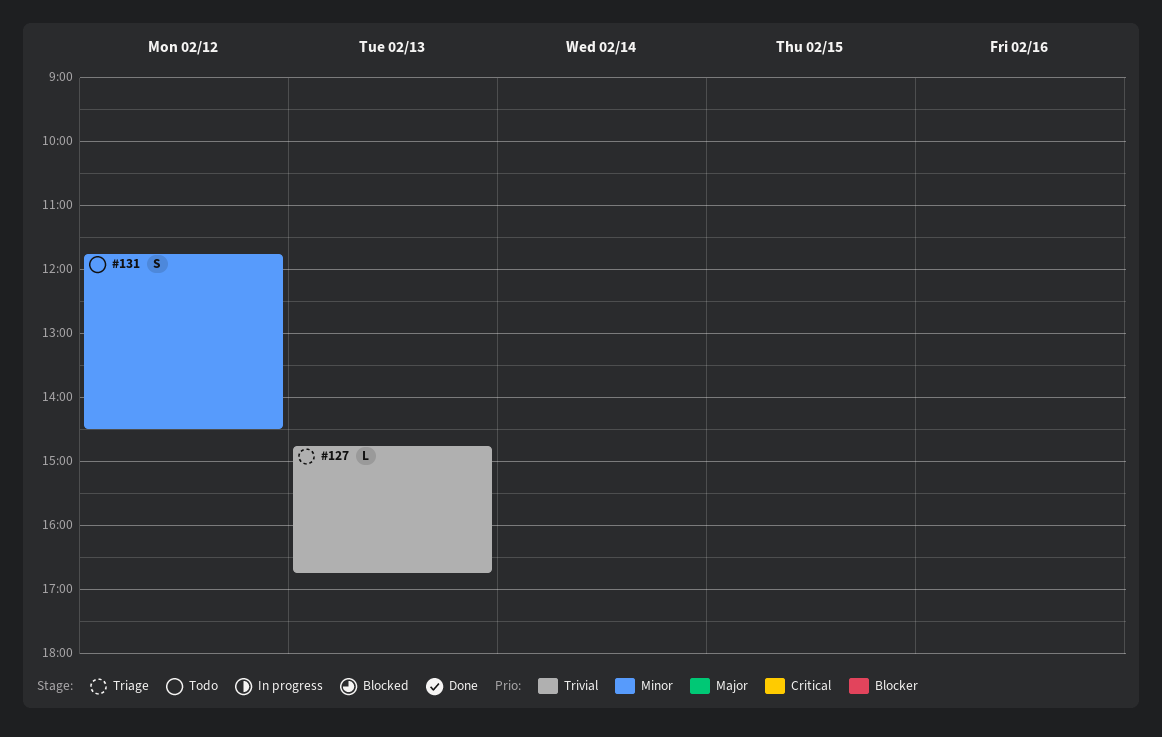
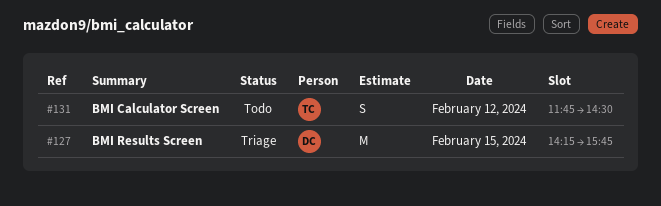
#127, estimate: L -> M
#127, day: Feb 13 -> Feb 15
#127, begins: 14:45 -> 14:15
#127, ends: 16:45 -> 15:45

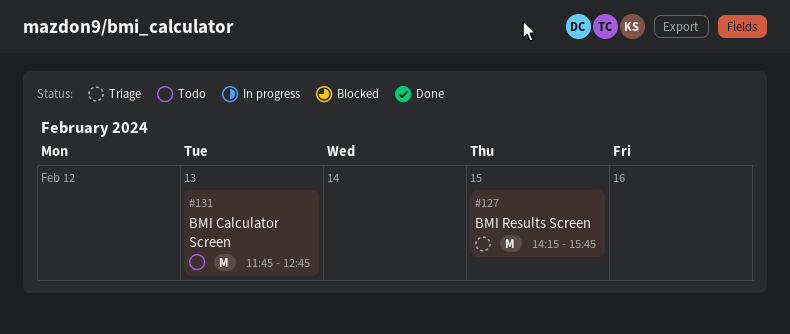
#131, estimate: S -> M
#131, day: Feb 12 -> Feb 13
#131, ends: 14:30 -> 12:45

